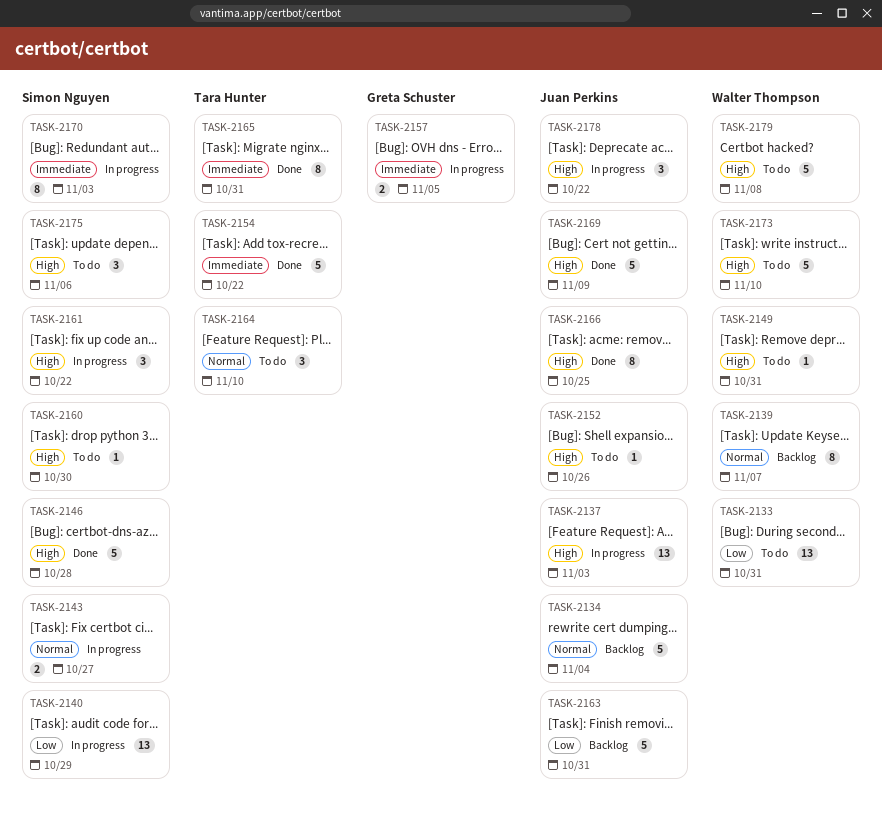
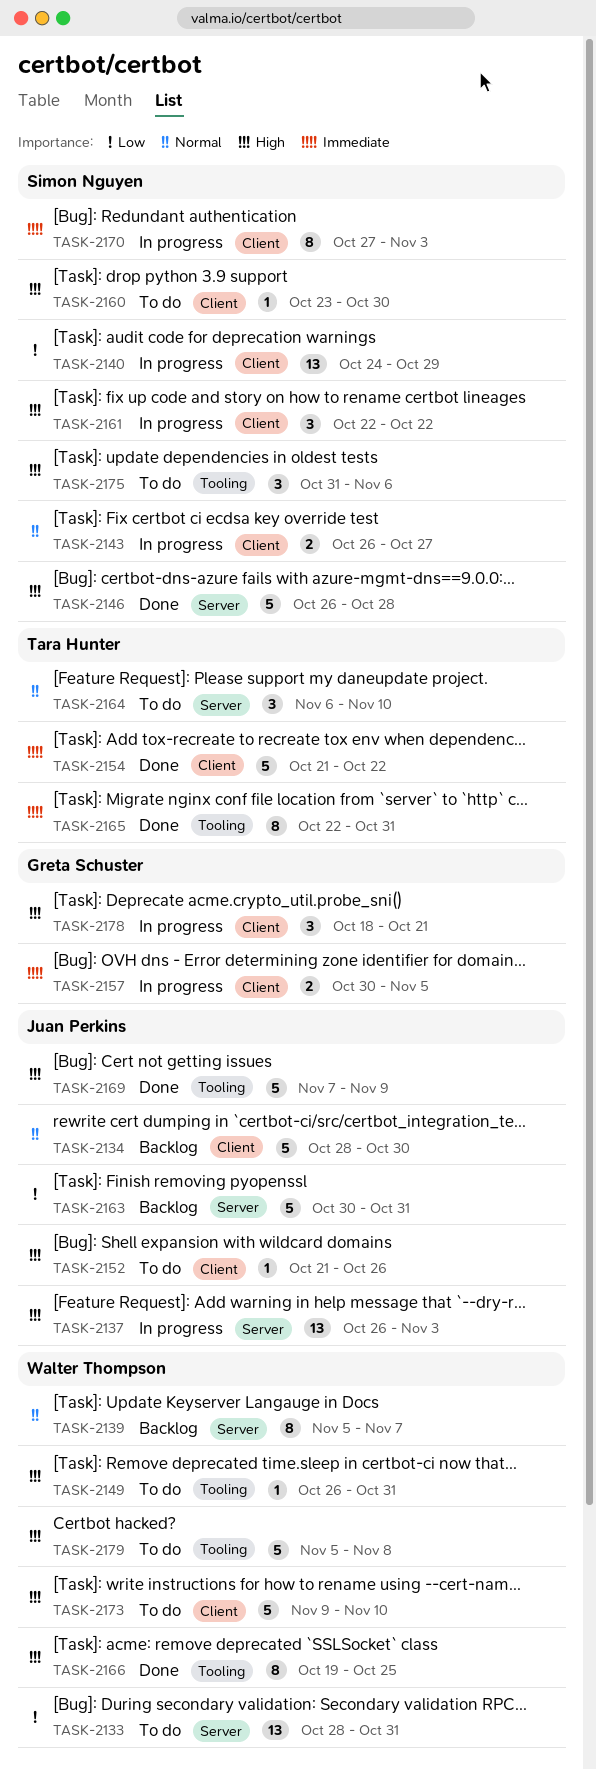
TASK-2134, due: Nov 4 -> Oct 30
TASK-2166, owner: Juan Perkins -> Walter Thompson
TASK-2178, owner: Juan Perkins -> Greta Schuster
TASK-2178, due: Oct 22 -> Oct 21

